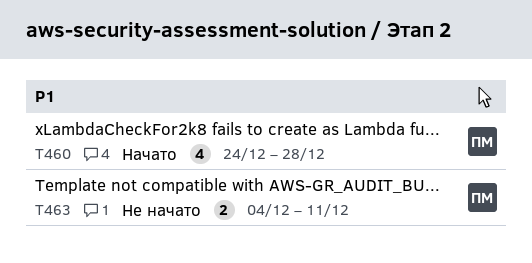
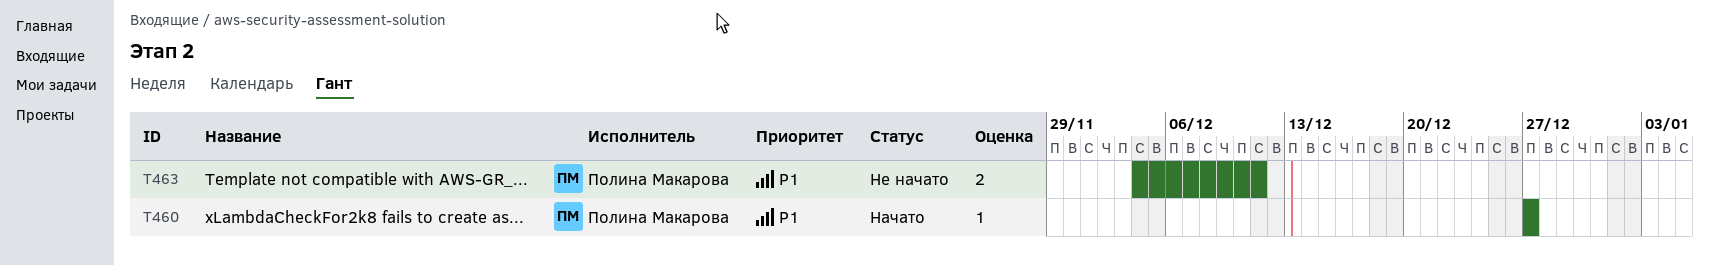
T460, estimate: 4 -> 1
T460, start: Dec 24 -> Dec 27
T460, due: Dec 28 -> Dec 27

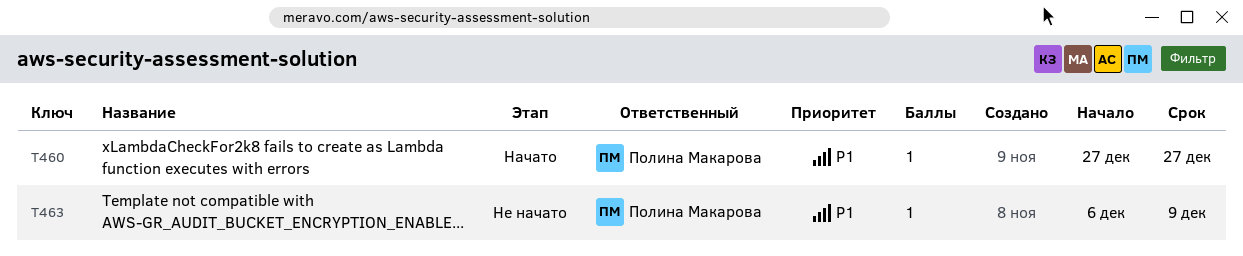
T463, estimate: 2 -> 1
T463, start: Dec 4 -> Dec 6
T463, due: Dec 11 -> Dec 9

